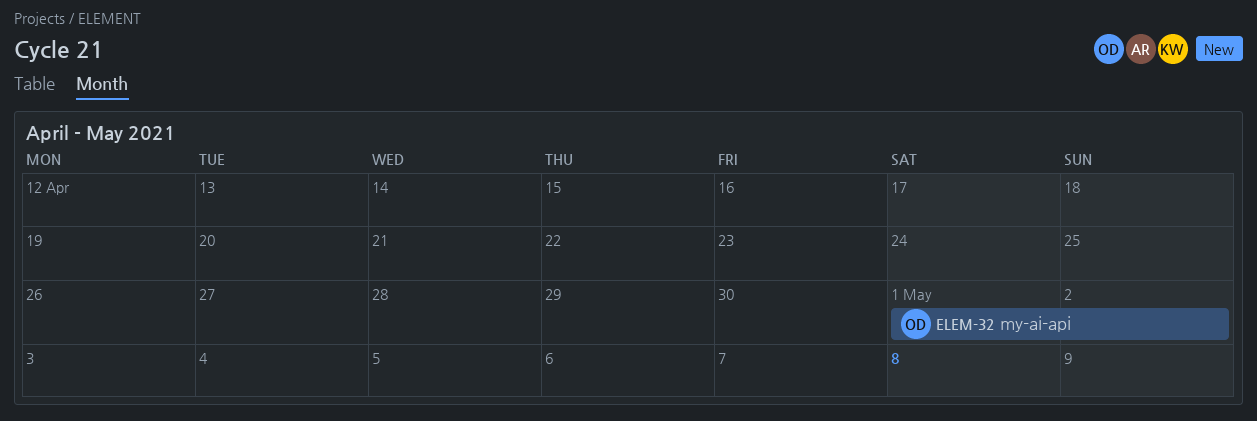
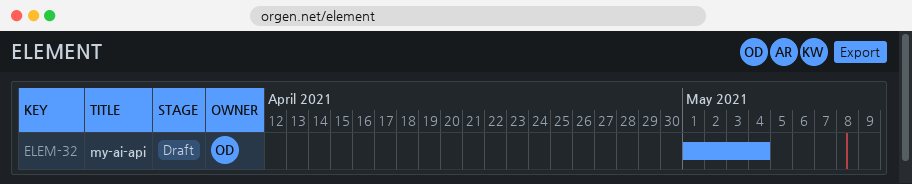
ELEM-32, due: May 2 -> May 4

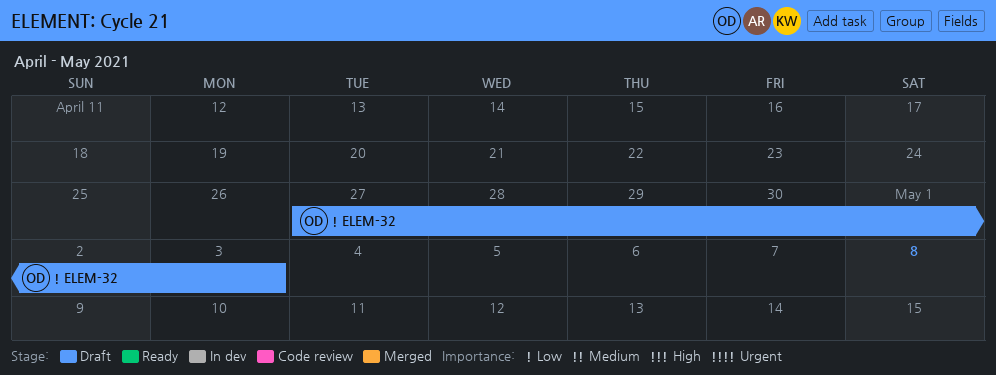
ELEM-32, start: May 1 -> Apr 27
ELEM-32, due: May 4 -> May 3

